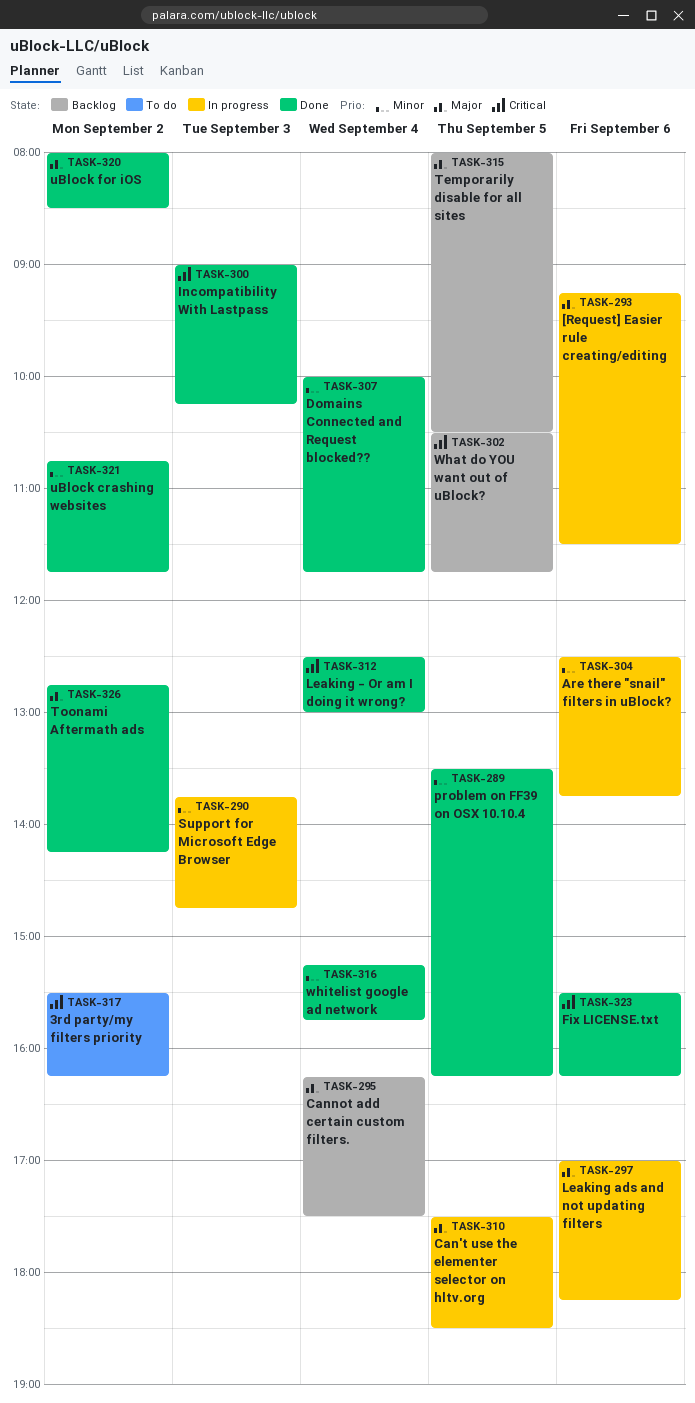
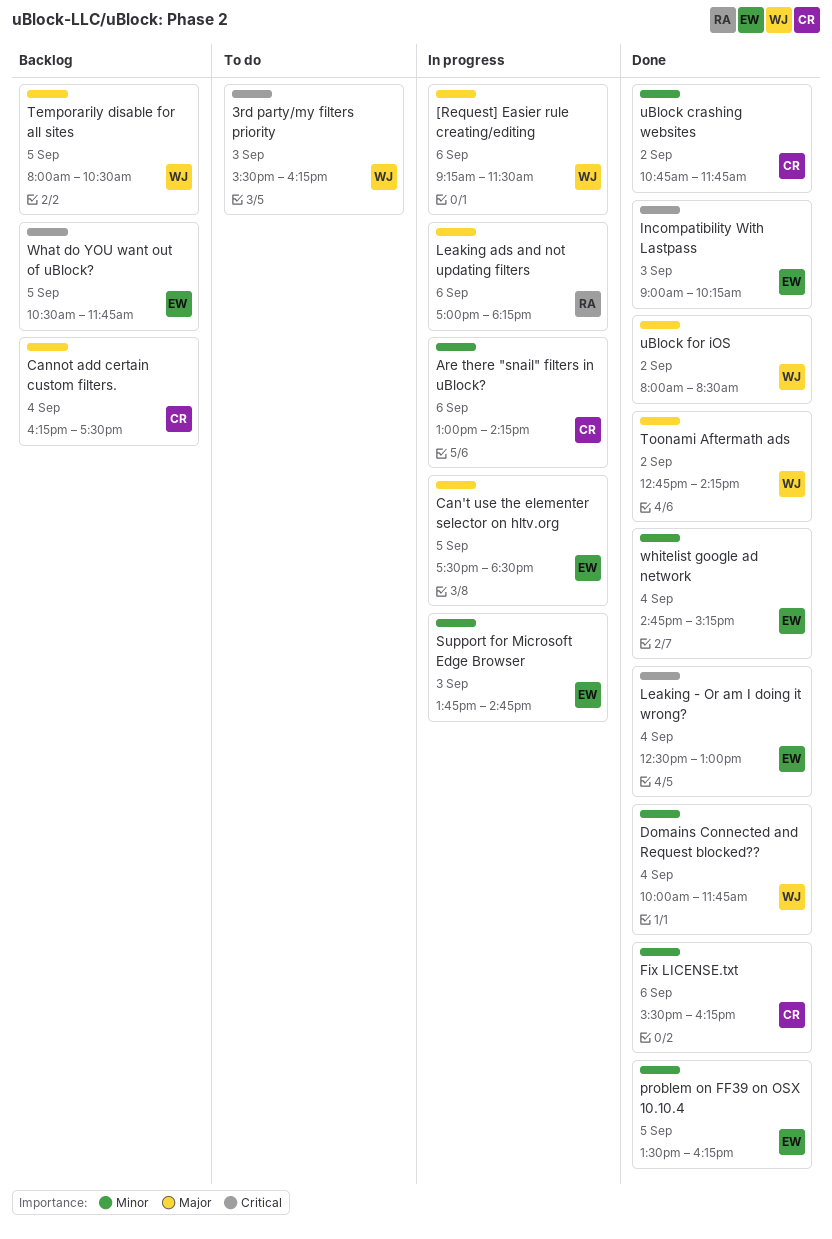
3rd party/my filters priority, day: Sep 2 -> Sep 3
Are there "snail" filters in uBlock?, begins: 12:30 -> 13:00
Are there "snail" filters in uBlock?, ends: 13:45 -> 14:15
Fix LICENSE.txt, priority: Critical -> Minor
whitelist google ad network, begins: 15:15 -> 14:45
whitelist google ad network, ends: 15:45 -> 15:15

